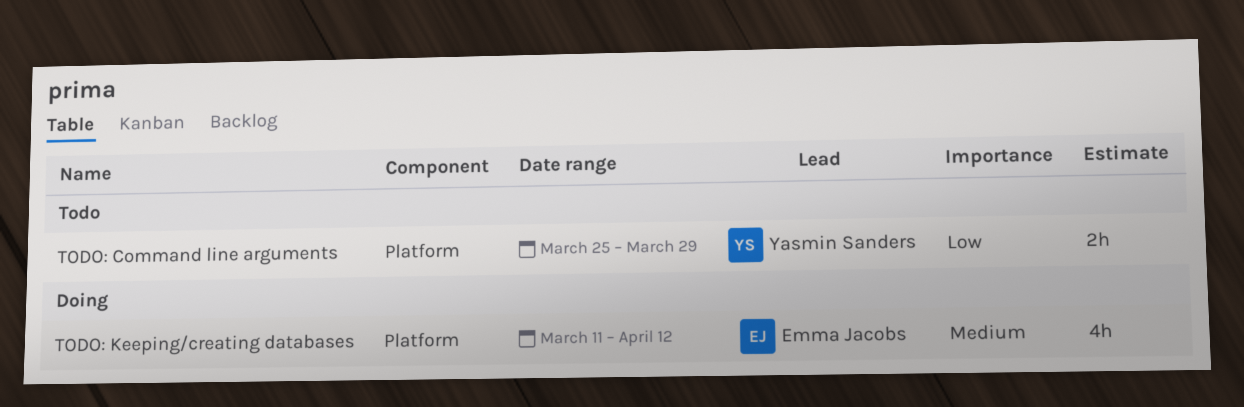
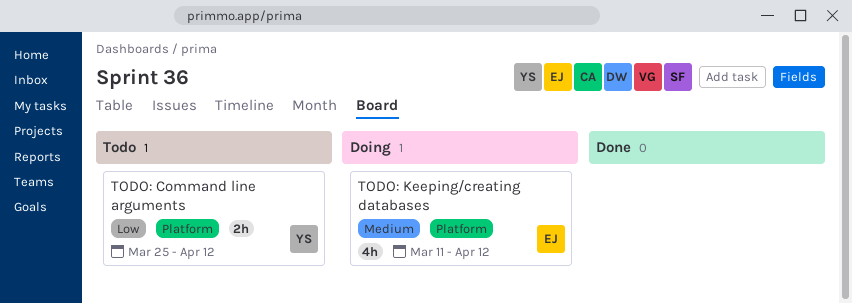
TODO: Command line arguments, due: Mar 29 -> Apr 12

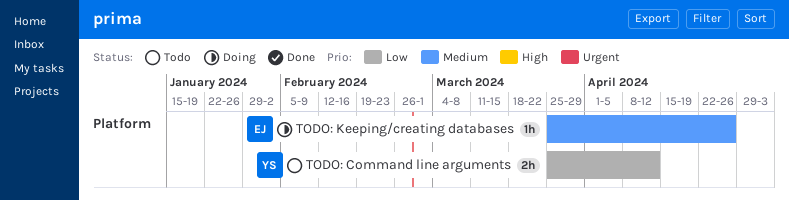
TODO: Keeping/creating databases, estimate: 4h -> 1h
TODO: Keeping/creating databases, start: Mar 11 -> Mar 25
TODO: Keeping/creating databases, due: Apr 12 -> Apr 26

